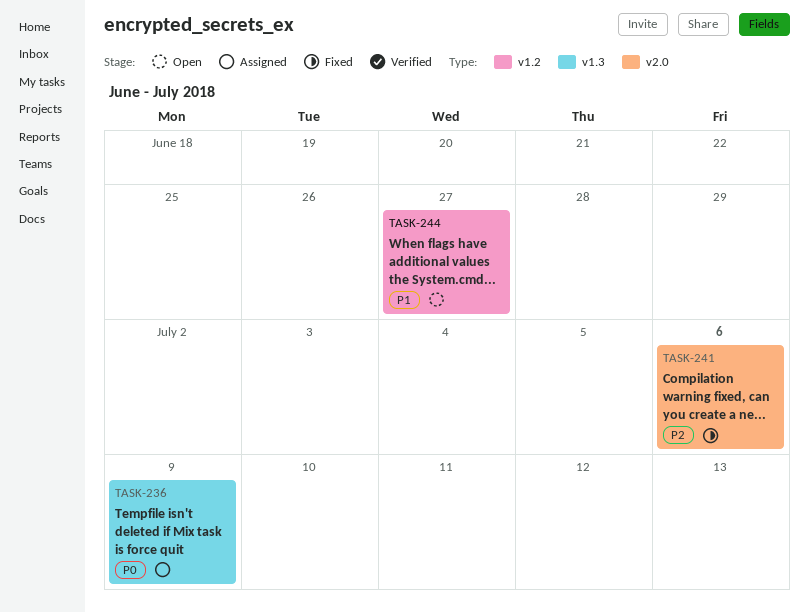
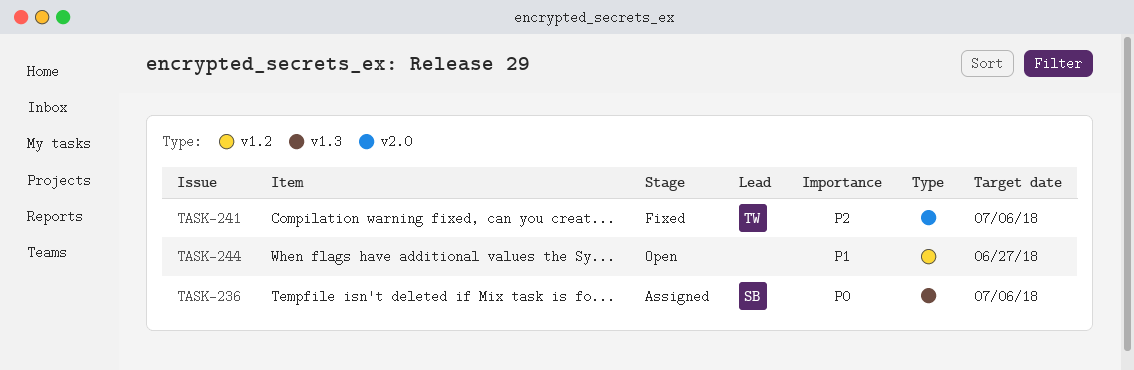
TASK-236, due: Jul 9 -> Jul 6

